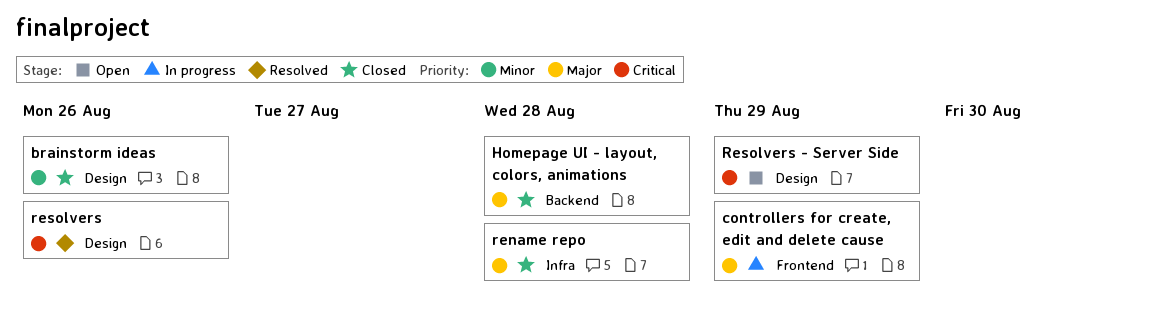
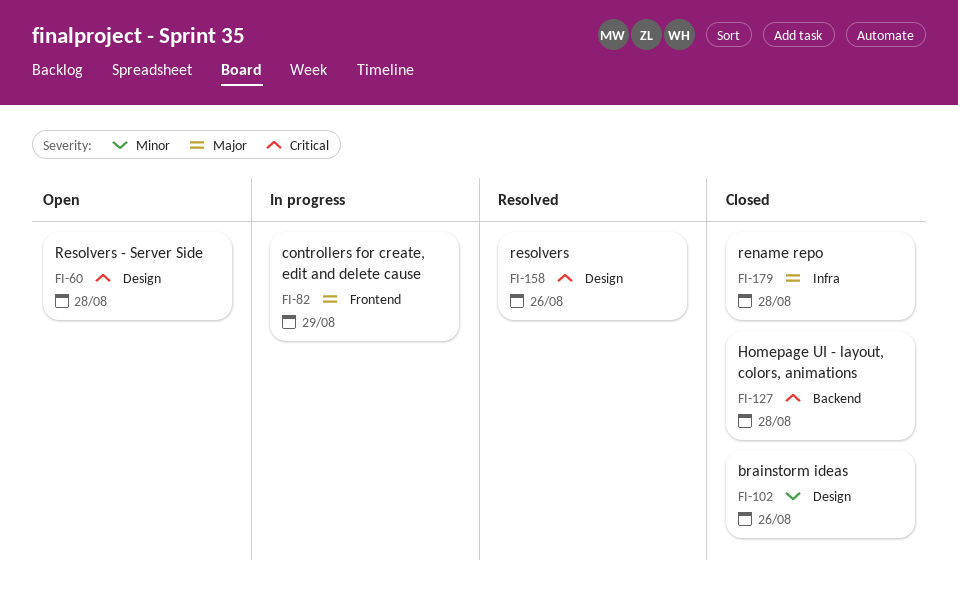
Homepage UI - layout, colors, animations, priority: Major -> Critical
Resolvers - Server Side, due: Aug 29 -> Aug 28

